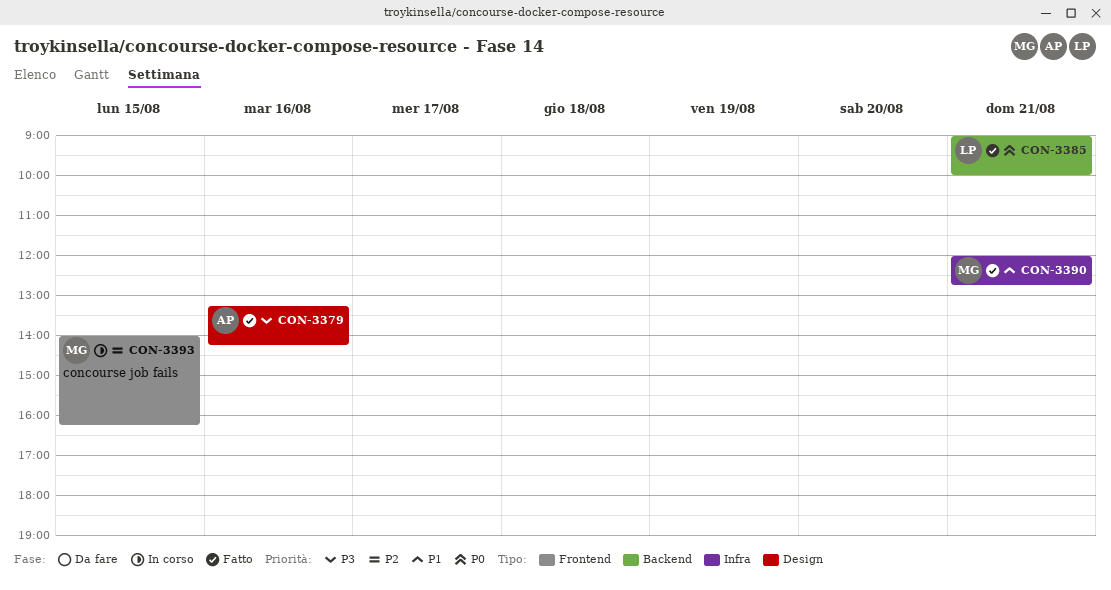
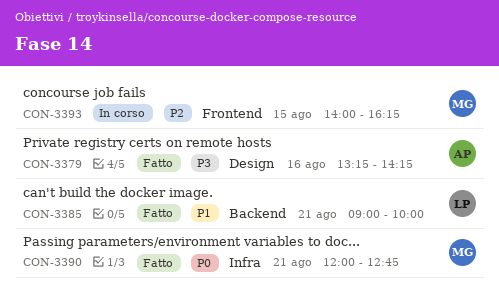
CON-3385, priority: P0 -> P1
CON-3390, priority: P1 -> P0

